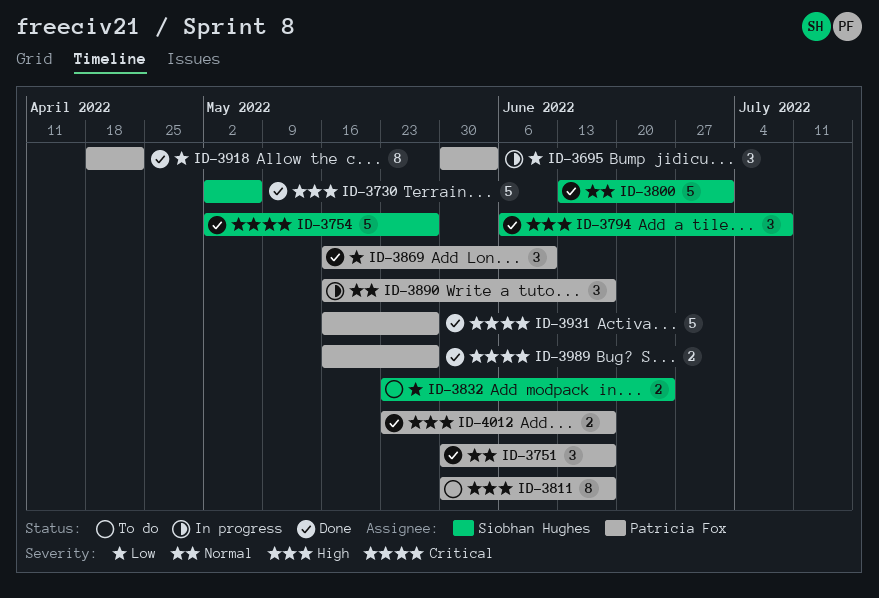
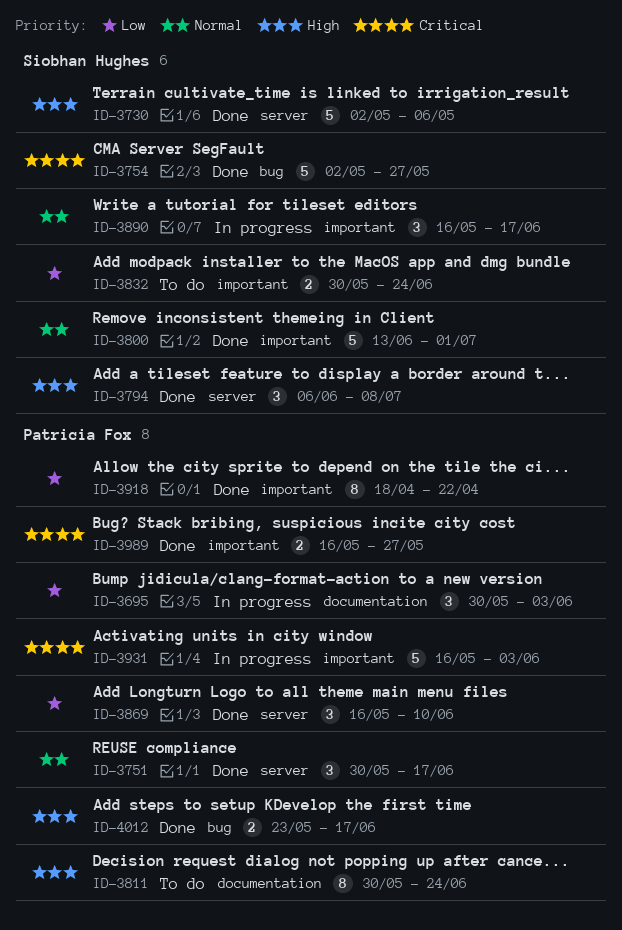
ID-3811, due: Jun 17 -> Jun 24
ID-3832, start: May 23 -> May 30
ID-3890, owner: Patricia Fox -> Siobhan Hughes
ID-3931, status: Done -> In progress
ID-3931, due: May 27 -> Jun 3

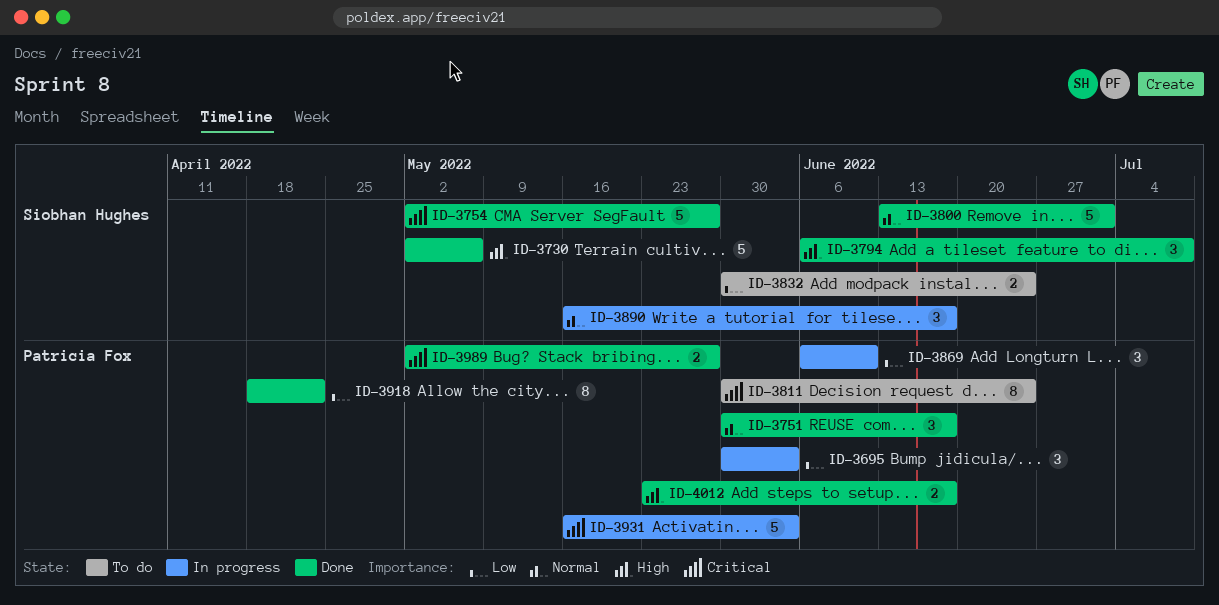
ID-3811, priority: High -> Critical
ID-3869, status: Done -> In progress
ID-3869, start: May 16 -> Jun 6
ID-3989, start: May 16 -> May 2

